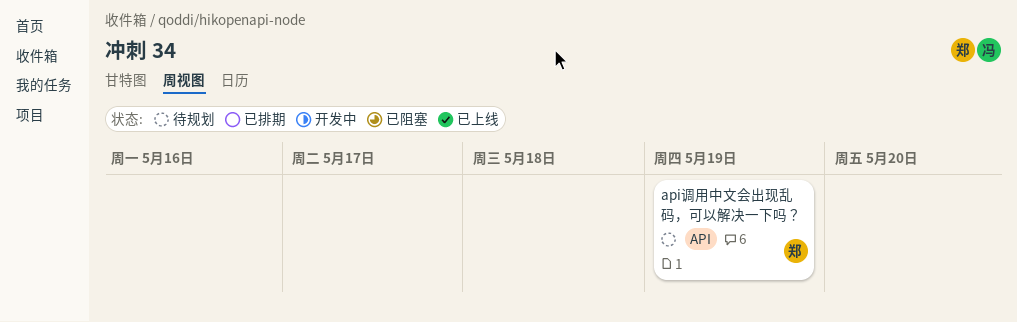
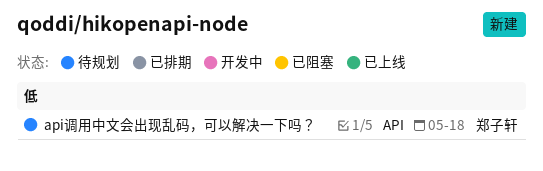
api调用中文会出现乱码，可以解决一下吗？, due: May 19 -> May 18

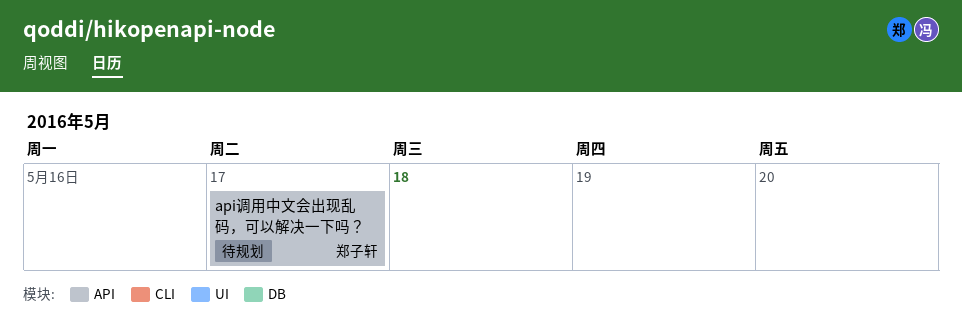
api调用中文会出现乱码，可以解决一下吗？, due: May 18 -> May 17

